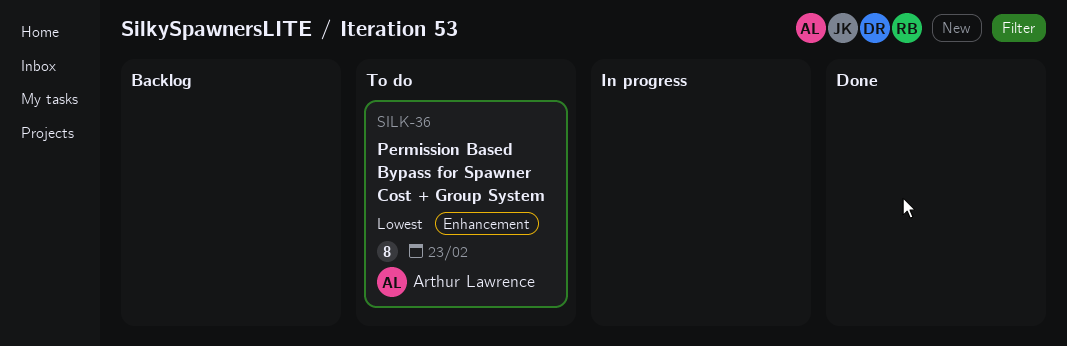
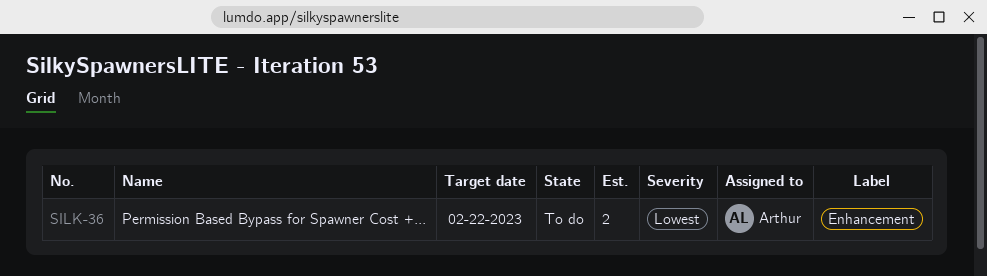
SILK-36, estimate: 8 -> 2
SILK-36, due: Feb 23 -> Feb 22

